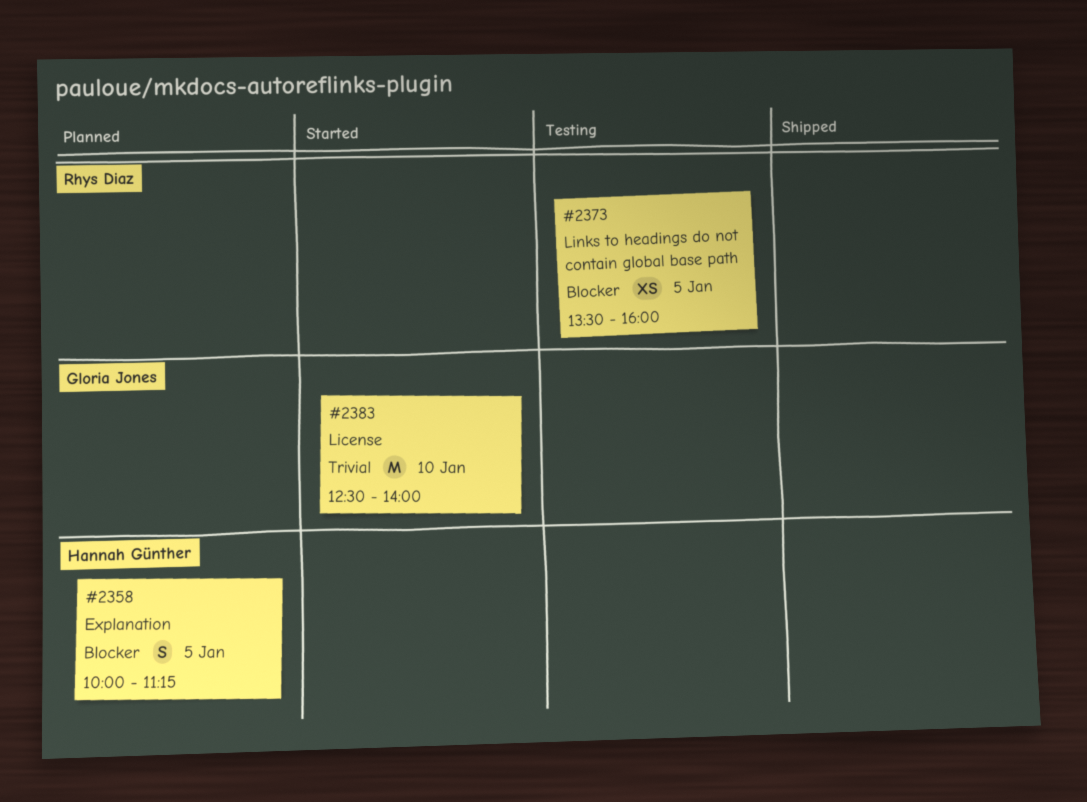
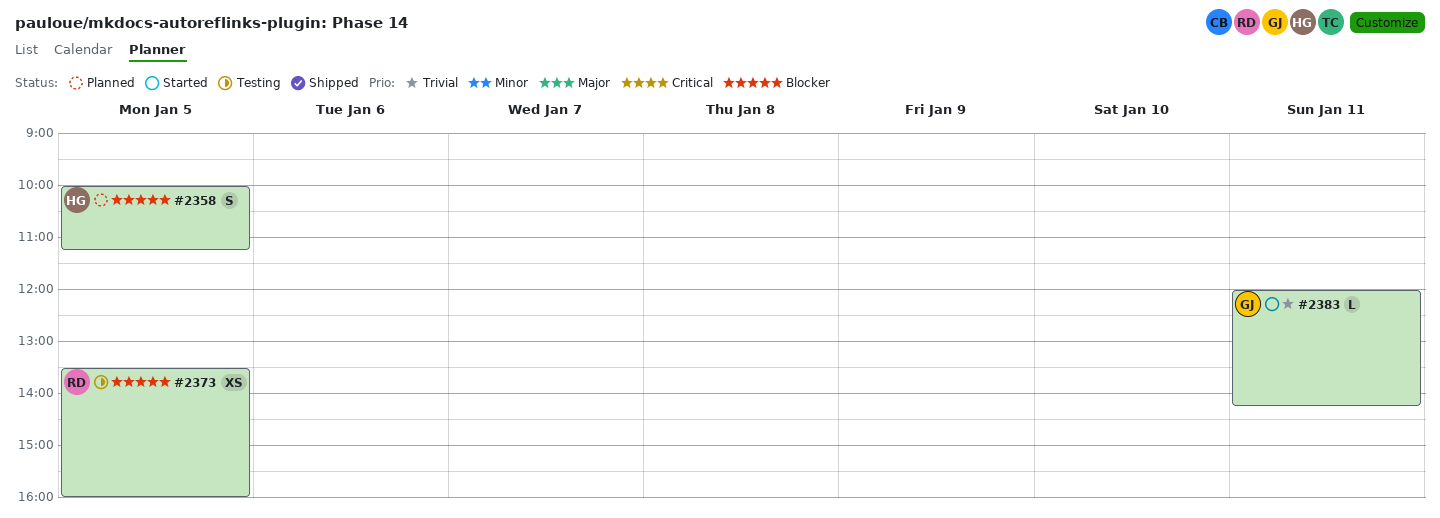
#2383, estimate: M -> L
#2383, day: Jan 10 -> Jan 11
#2383, begins: 12:30 -> 12:00
#2383, ends: 14:00 -> 14:15

